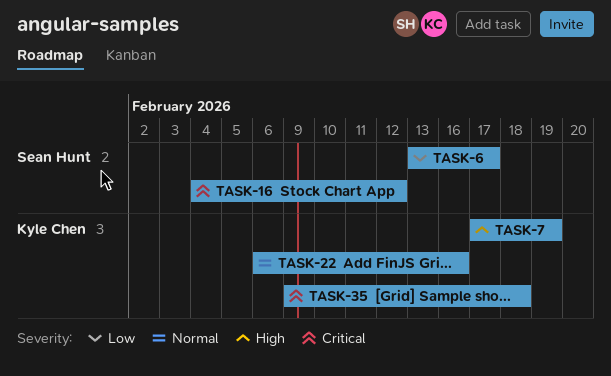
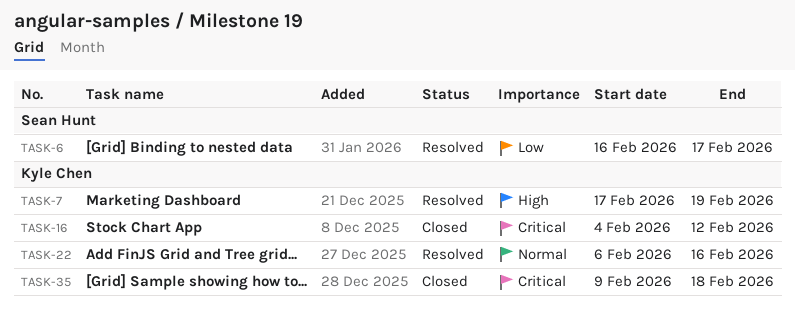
TASK-6, start: Feb 13 -> Feb 16
TASK-16, owner: Sean Hunt -> Kyle Chen

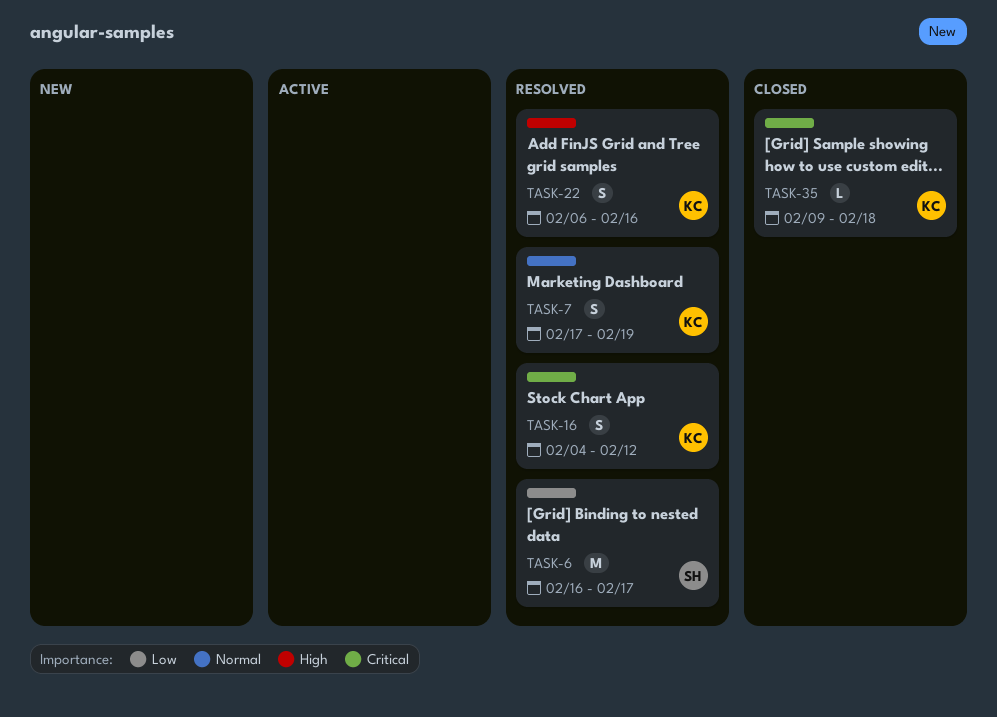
TASK-7, priority: High -> Normal
TASK-16, status: Closed -> Resolved
TASK-22, priority: Normal -> High

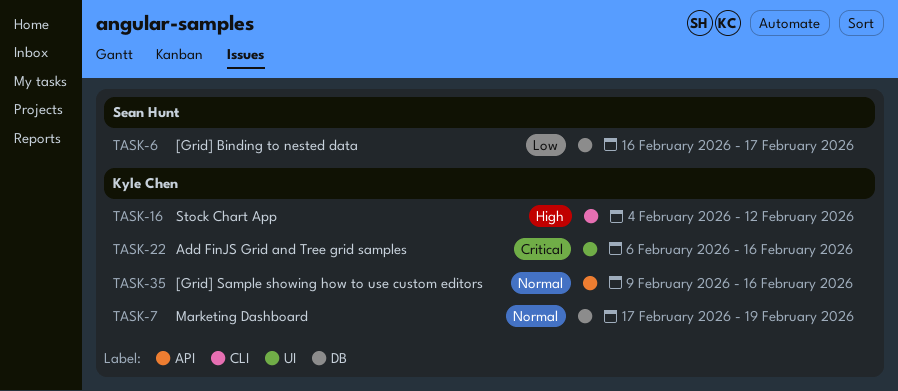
TASK-16, priority: Critical -> High
TASK-22, priority: High -> Critical
TASK-35, priority: Critical -> Normal
TASK-35, due: Feb 18 -> Feb 16

